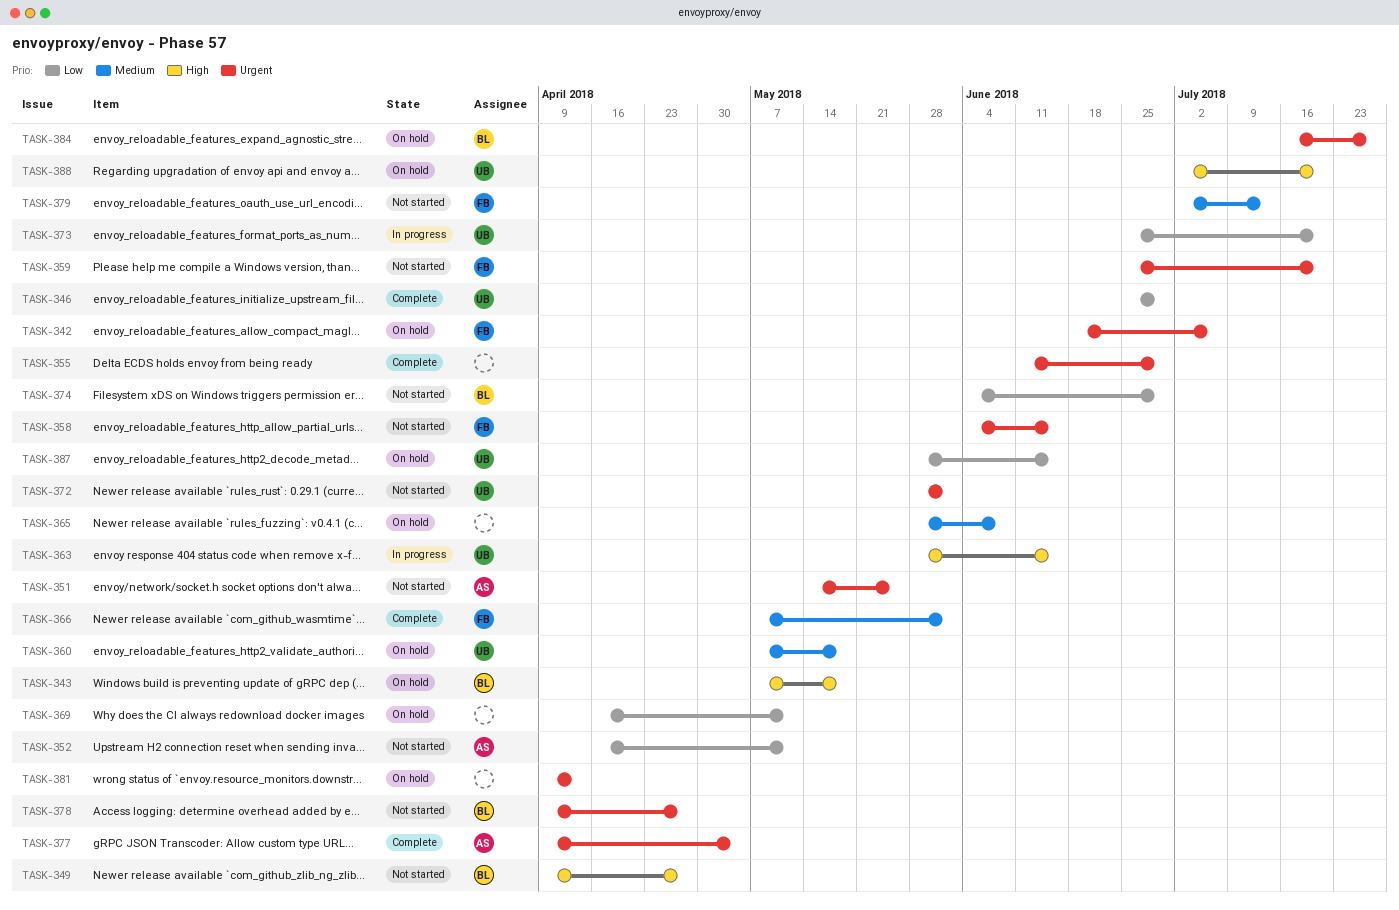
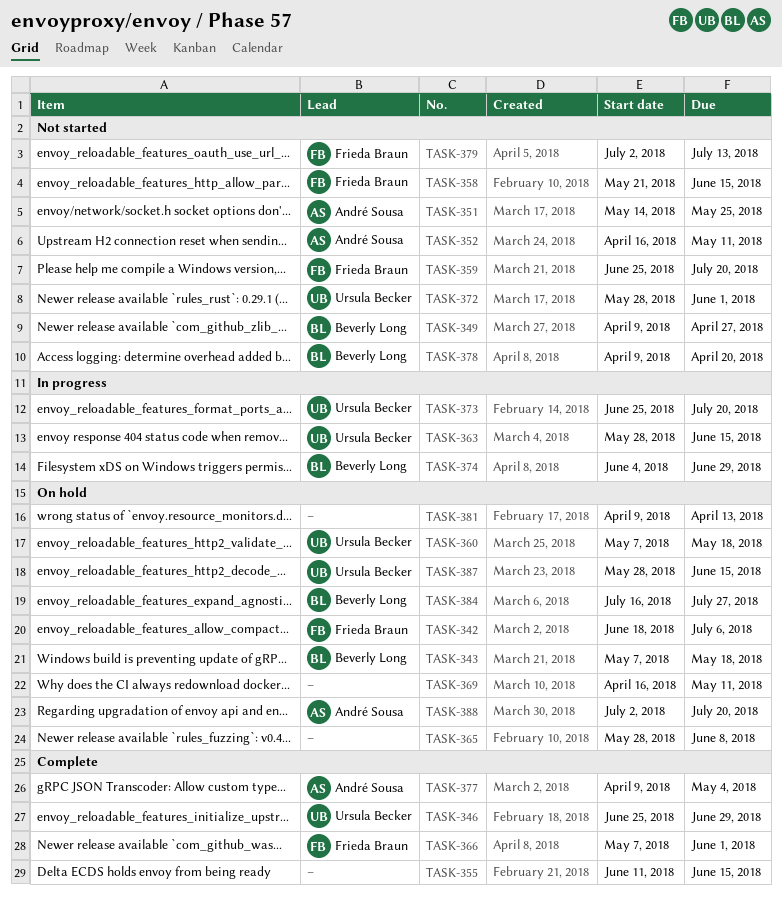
TASK-355, due: Jun 29 -> Jun 15
TASK-358, start: Jun 4 -> May 21
TASK-374, status: Not started -> In progress
TASK-378, due: Apr 27 -> Apr 20
TASK-388, owner: Ursula Becker -> André Sousa

